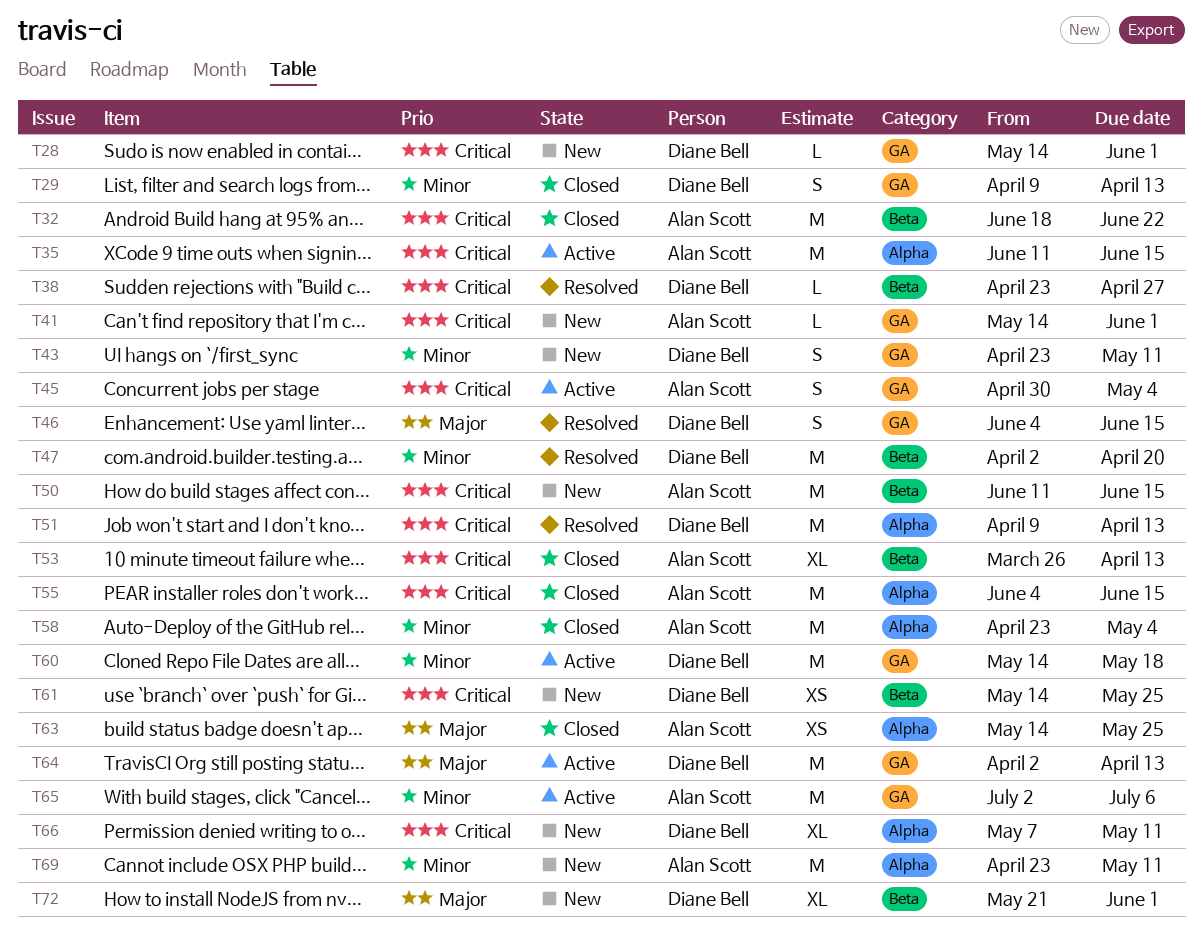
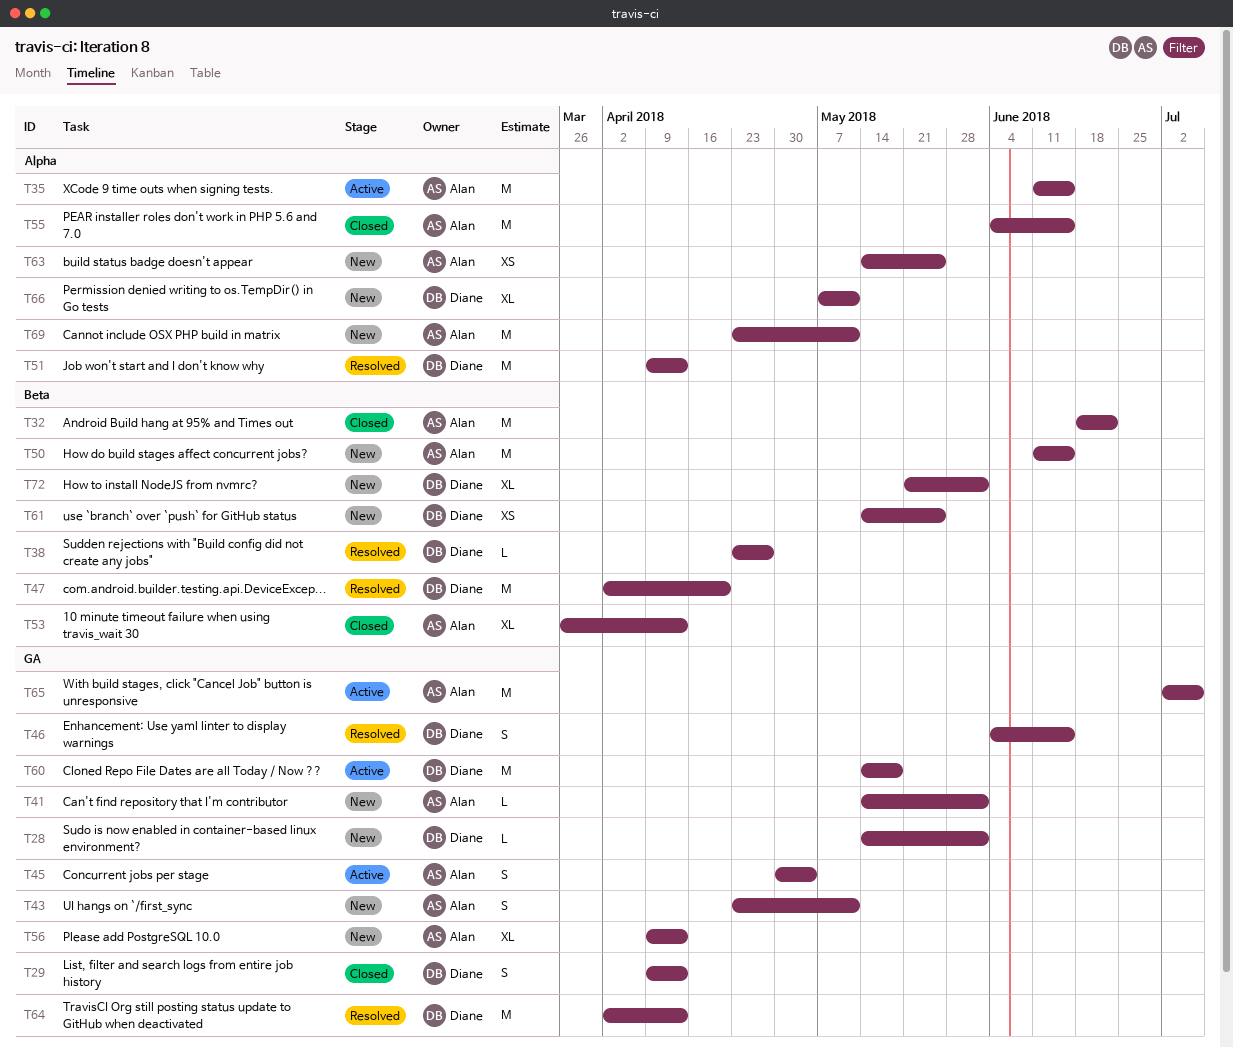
T43, owner: Diane Bell -> Alan Scott
T56: none -> present
T58: present -> none
T63, status: Closed -> New
T64, status: Active -> Resolved

